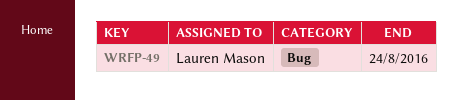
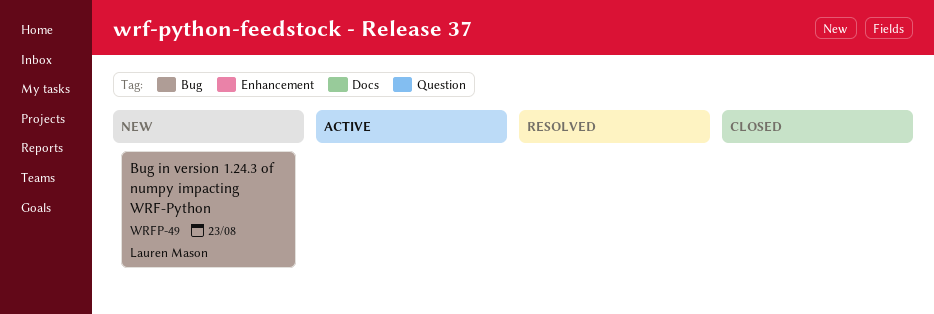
WRFP-49, due: Aug 24 -> Aug 23

